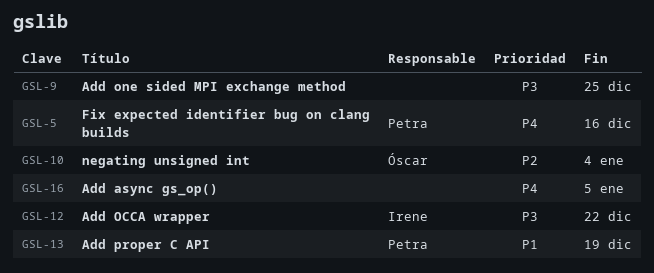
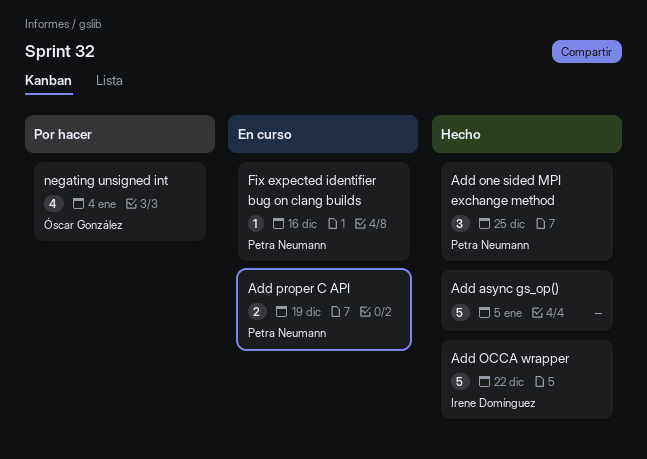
Add one sided MPI exchange method, owner: none -> Petra Neumann

